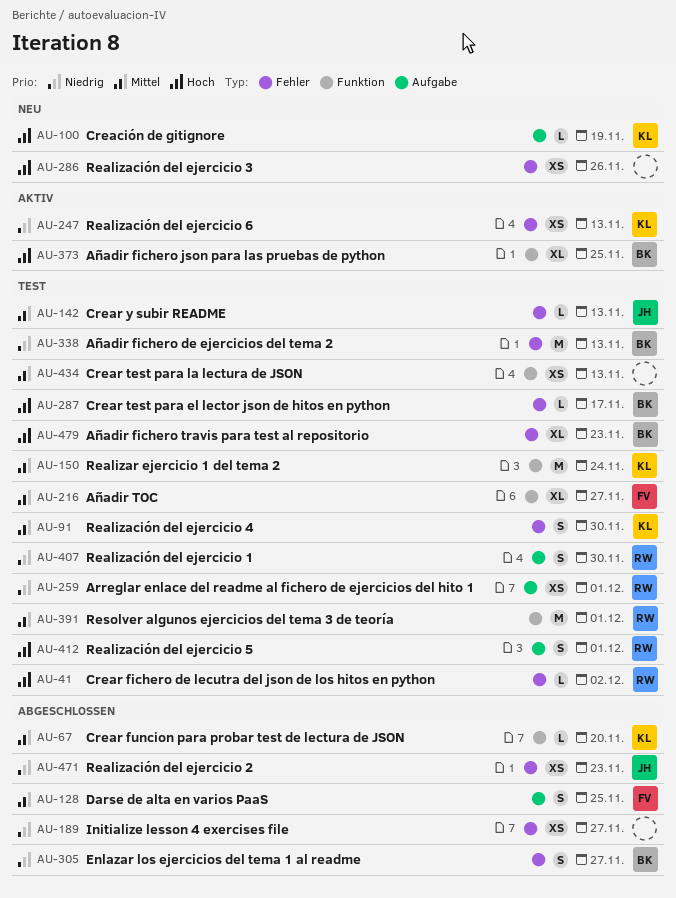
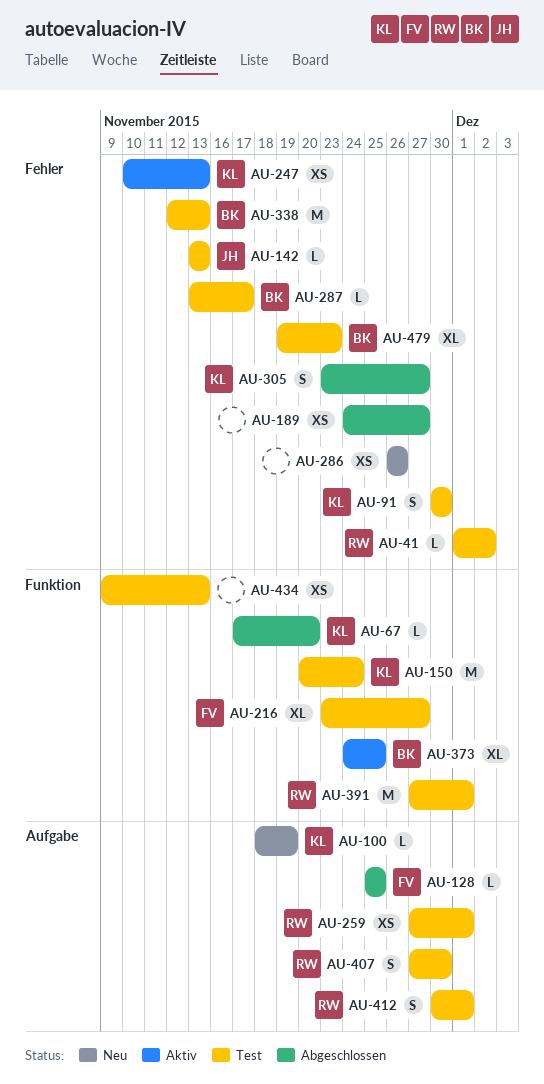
AU-128, estimate: S -> L
AU-305, owner: BK -> KL
AU-471: present -> none

